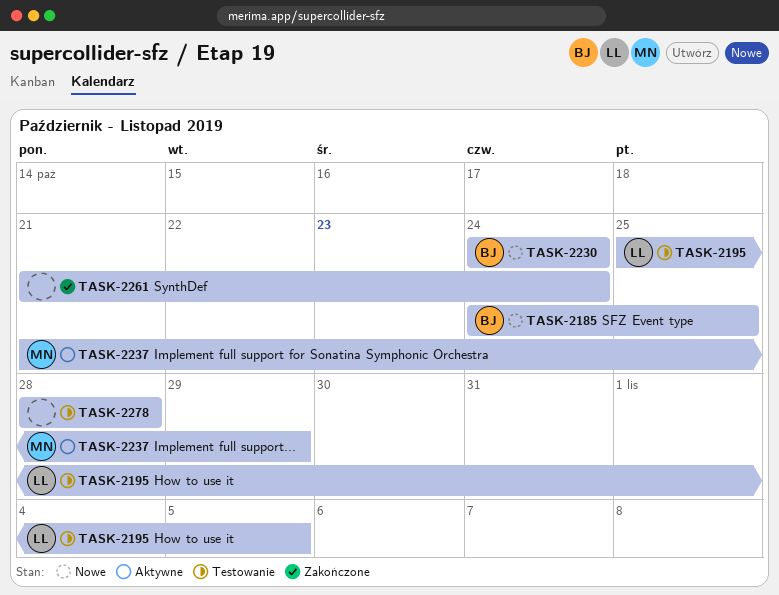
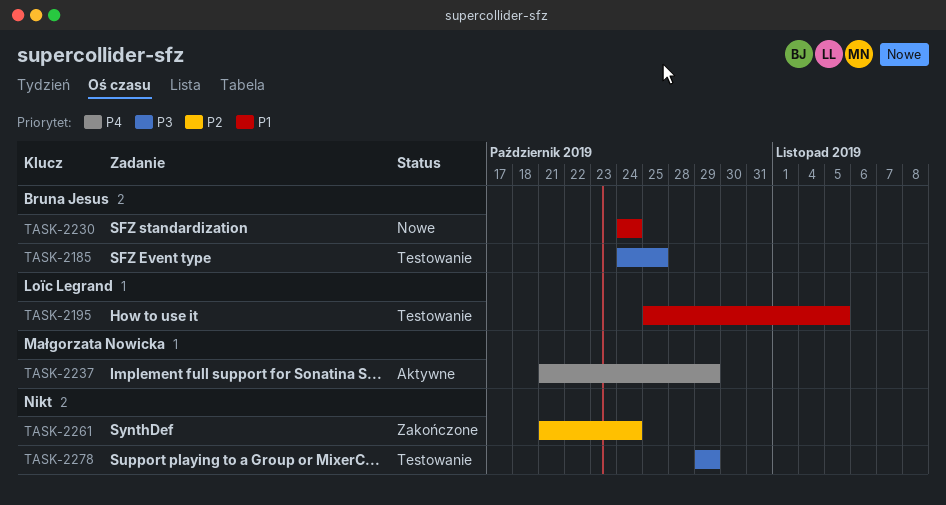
TASK-2185, status: Nowe -> Testowanie
TASK-2278, start: Oct 28 -> Oct 29
TASK-2278, due: Oct 28 -> Oct 29

